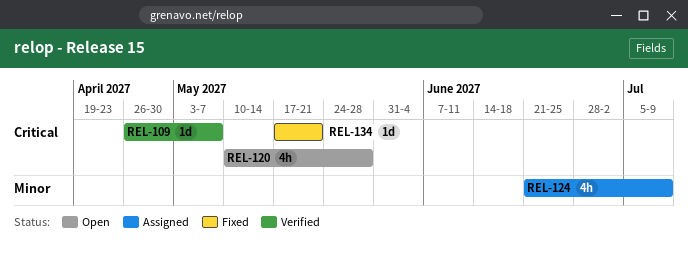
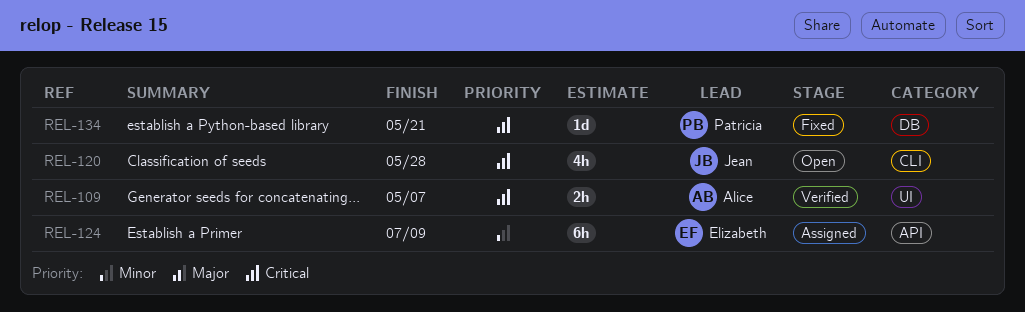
REL-109, estimate: 1d -> 2h
REL-124, estimate: 4h -> 6h

